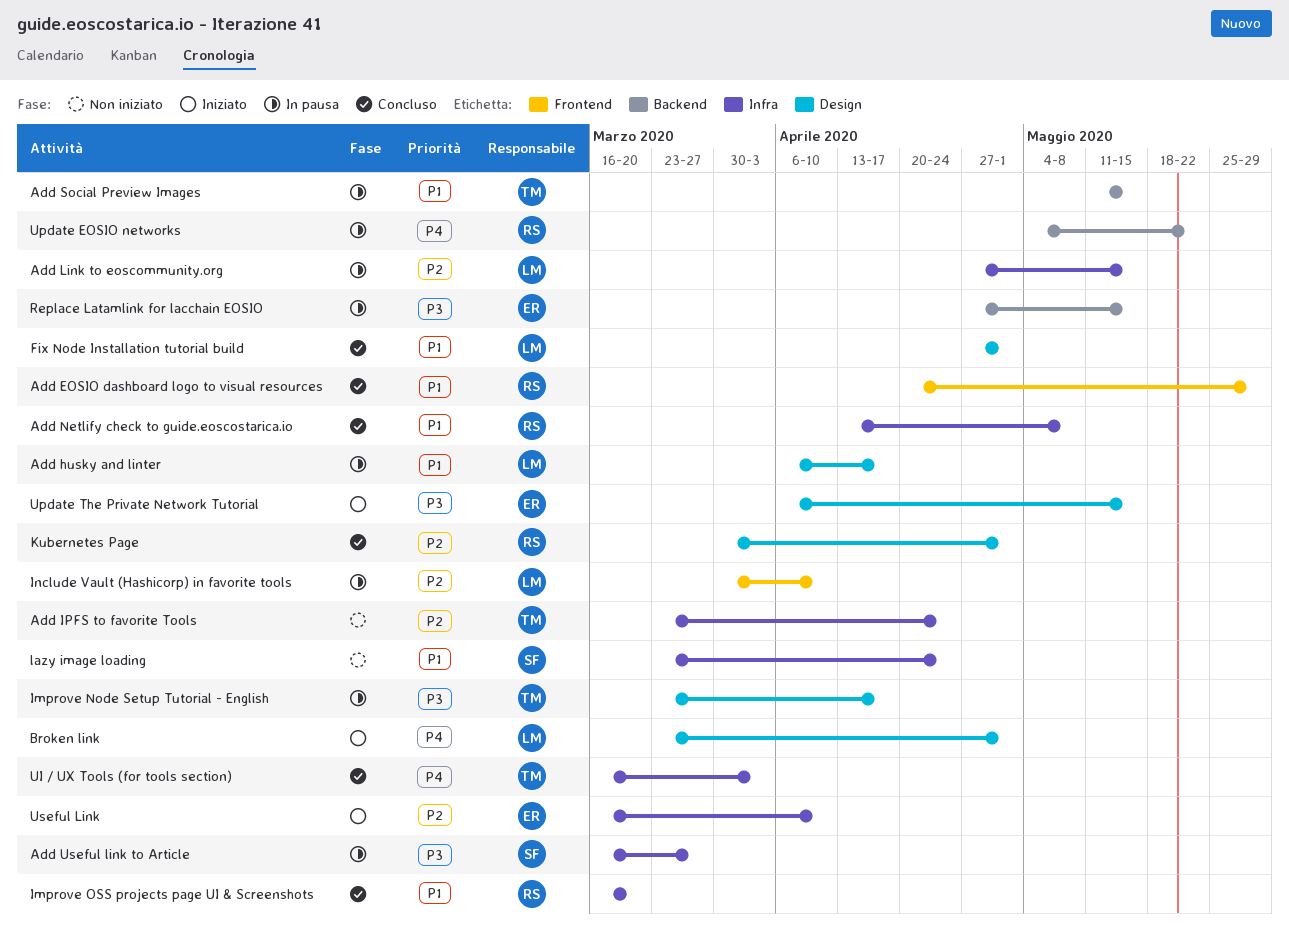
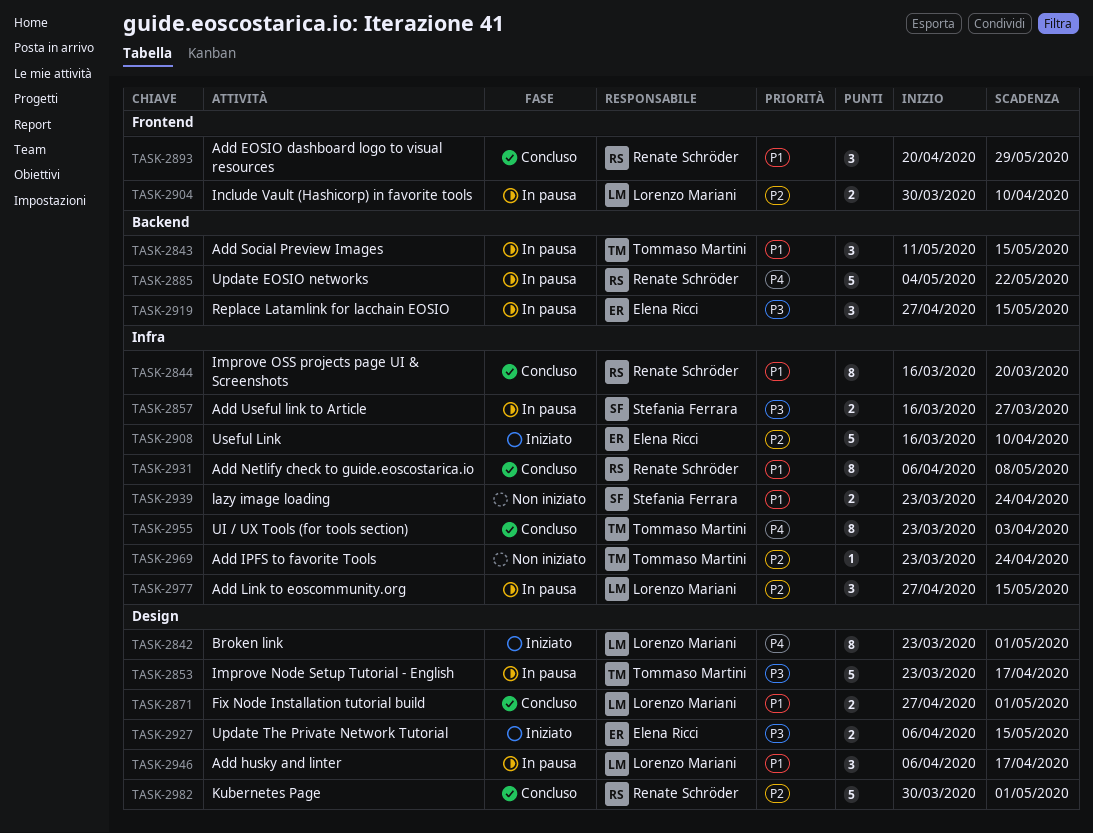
Add Netlify check to guide.eoscostarica.io, start: Apr 13 -> Apr 6
UI / UX Tools (for tools section), start: Mar 16 -> Mar 23

